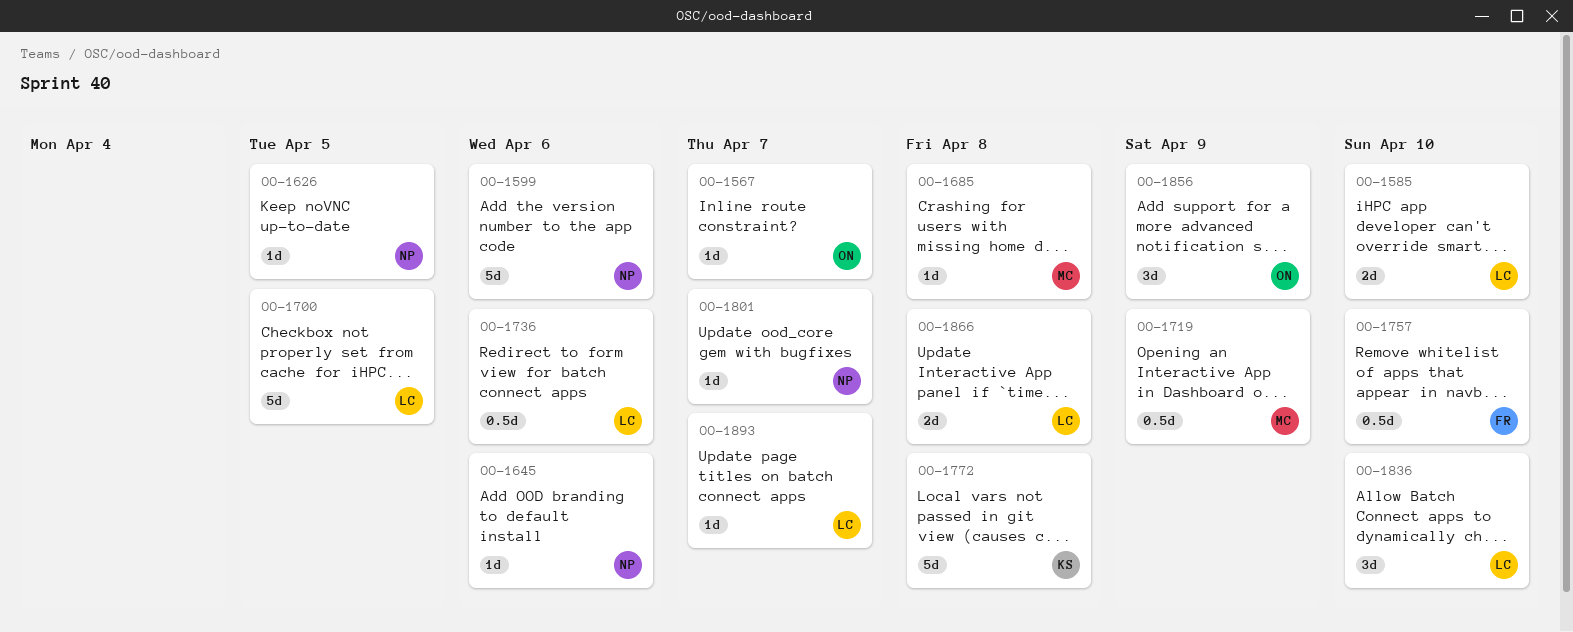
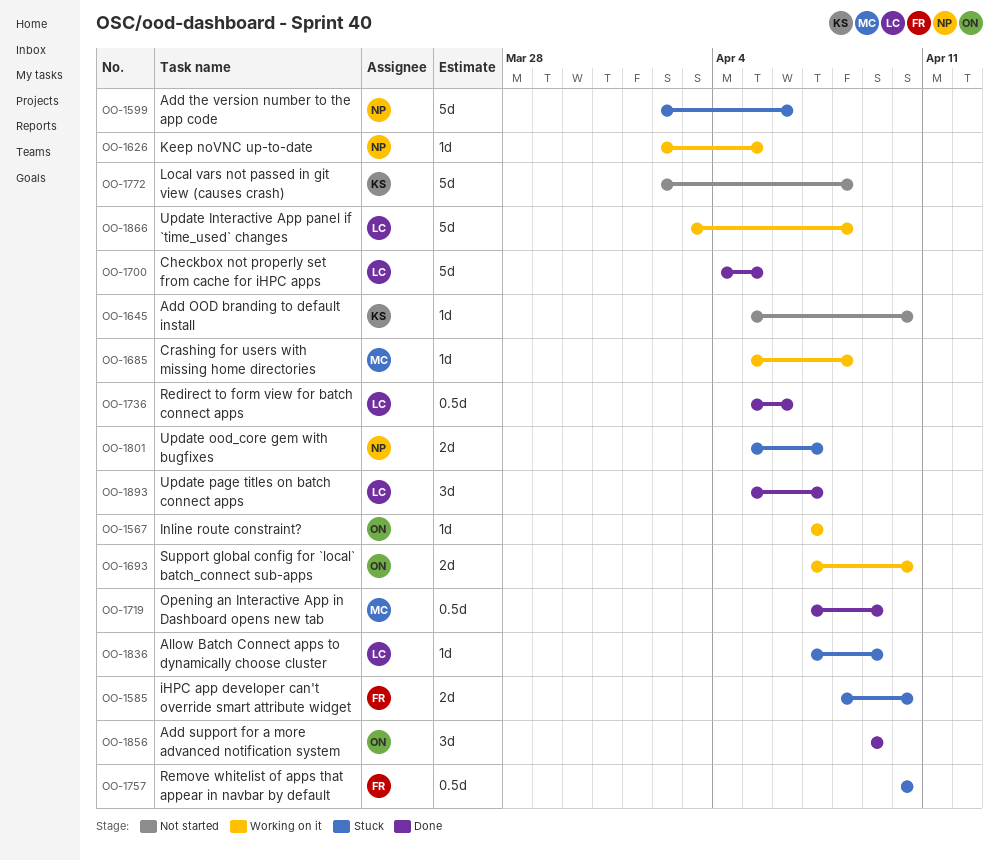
OO-1585, owner: LC -> FR
OO-1645, owner: NP -> KS
OO-1645, due: Apr 6 -> Apr 10
OO-1693: none -> present
OO-1801, estimate: 1d -> 2d
OO-1836, estimate: 3d -> 1d
OO-1836, due: Apr 10 -> Apr 9
OO-1866, estimate: 2d -> 5d
OO-1893, estimate: 1d -> 3d

